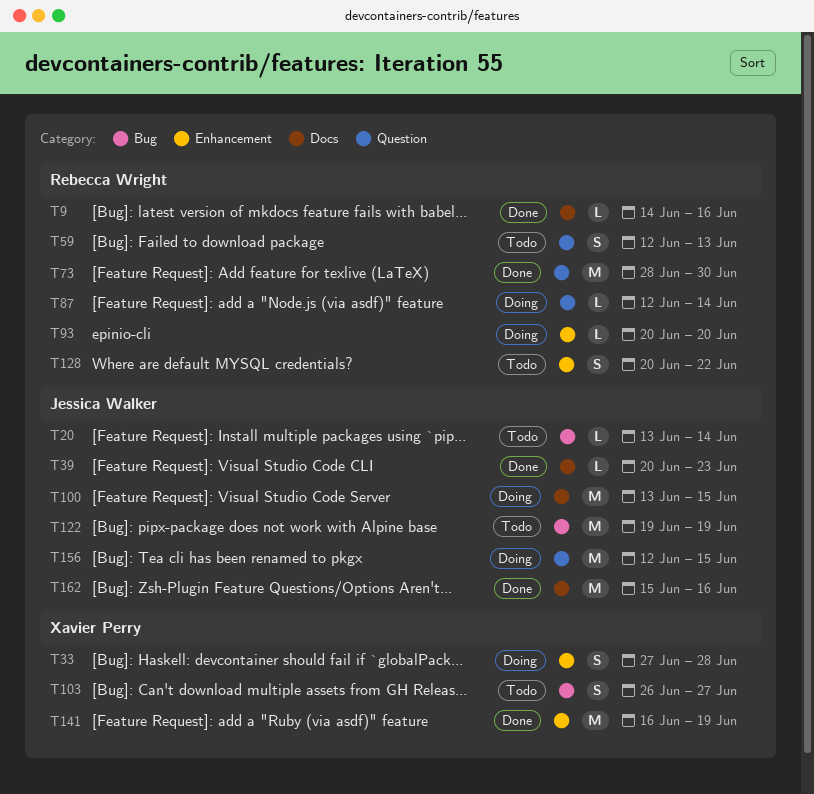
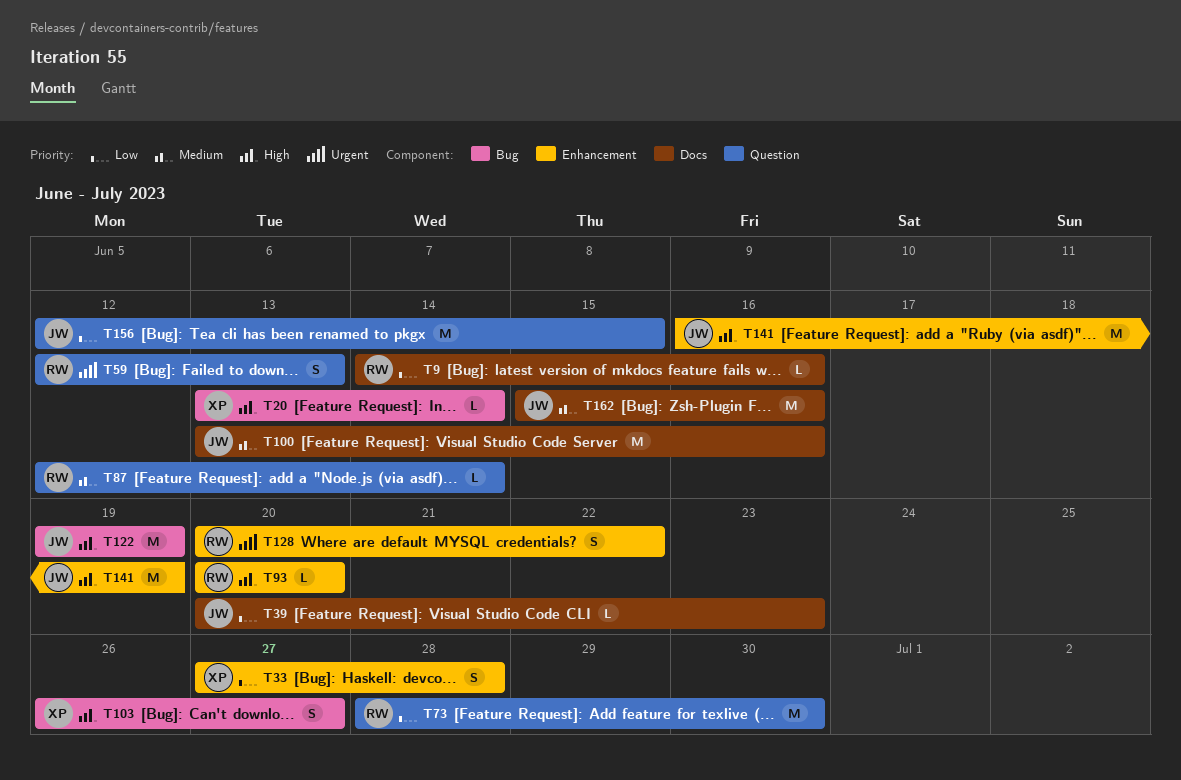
T20, owner: Jessica Walker -> Xavier Perry
T100, due: Jun 15 -> Jun 16
T141, owner: Xavier Perry -> Jessica Walker

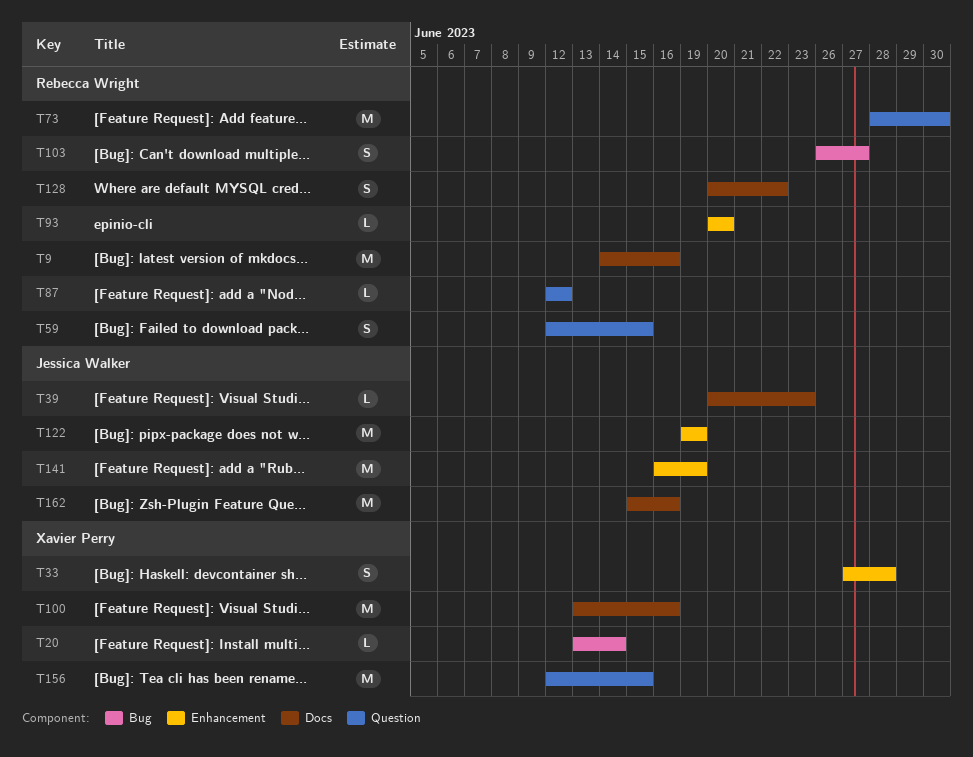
T9, estimate: L -> M
T59, due: Jun 13 -> Jun 15
T87, due: Jun 14 -> Jun 12
T100, owner: Jessica Walker -> Xavier Perry
T103, owner: Xavier Perry -> Rebecca Wright
T122, label: Bug -> Enhancement
T128, label: Enhancement -> Docs
T156, owner: Jessica Walker -> Xavier Perry

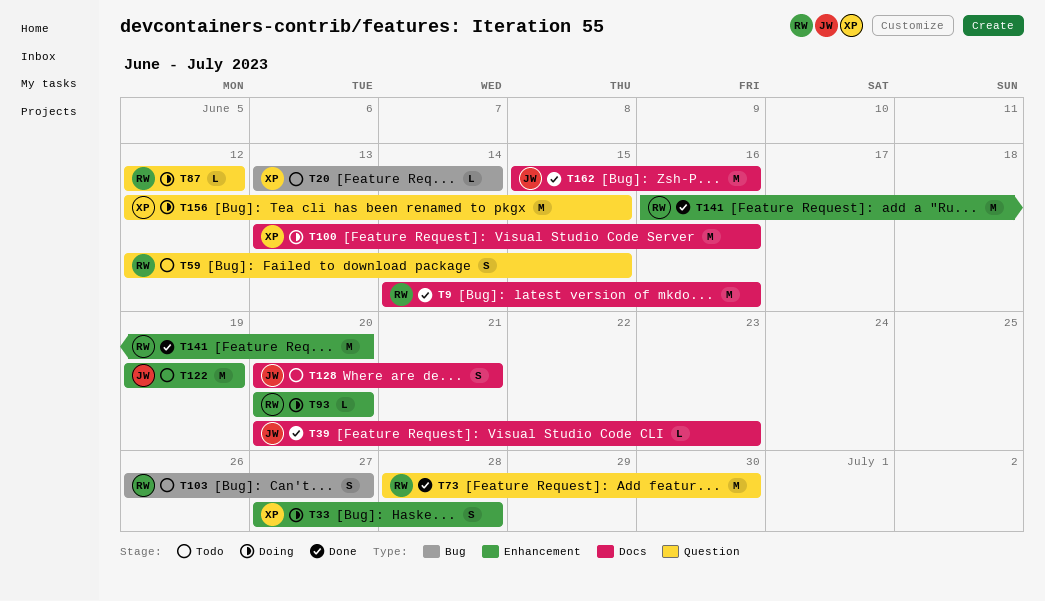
T128, owner: Rebecca Wright -> Jessica Walker
T128, due: Jun 22 -> Jun 21
T141, owner: Jessica Walker -> Rebecca Wright
T141, due: Jun 19 -> Jun 20

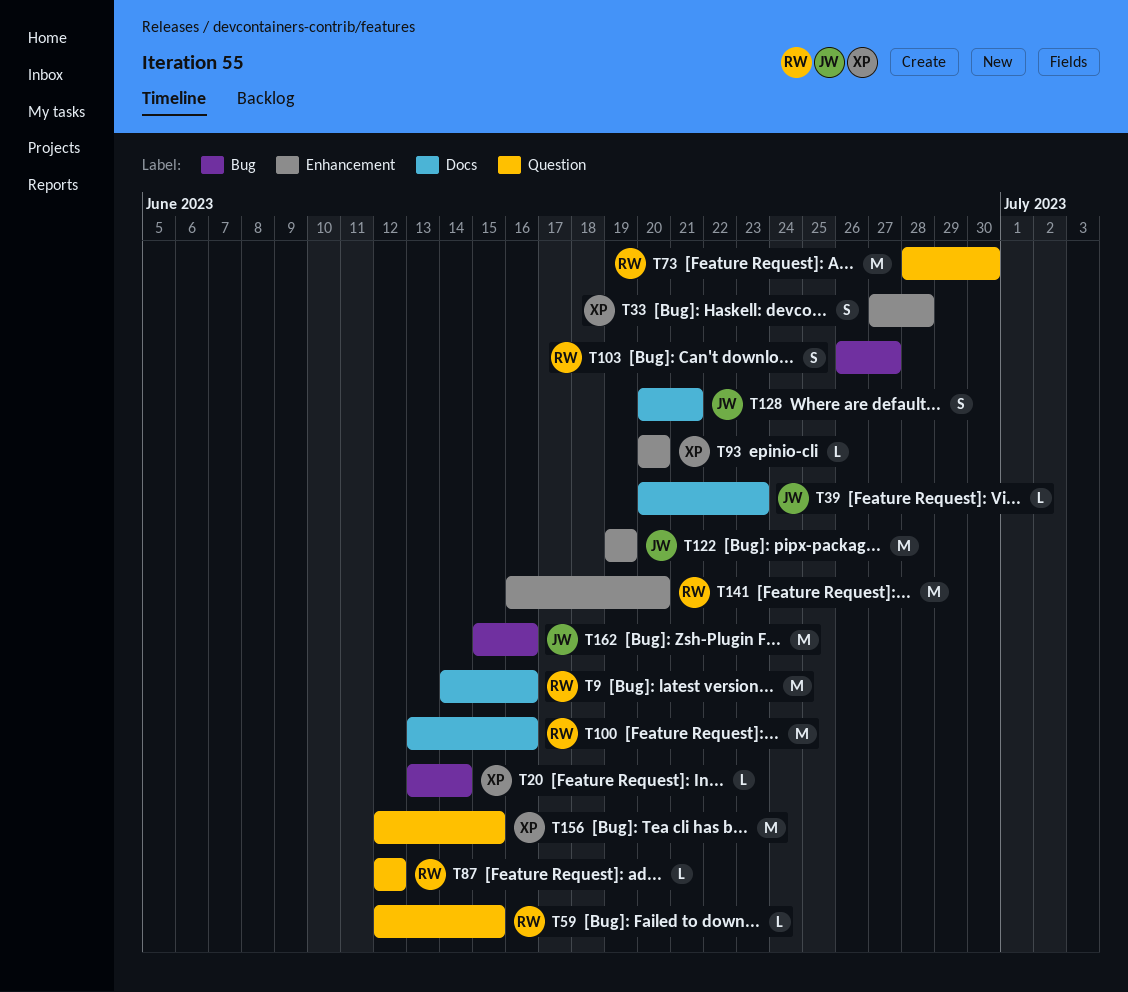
T59, estimate: S -> L
T93, owner: RW -> XP
T100, owner: XP -> RW
T162, label: Docs -> Bug

